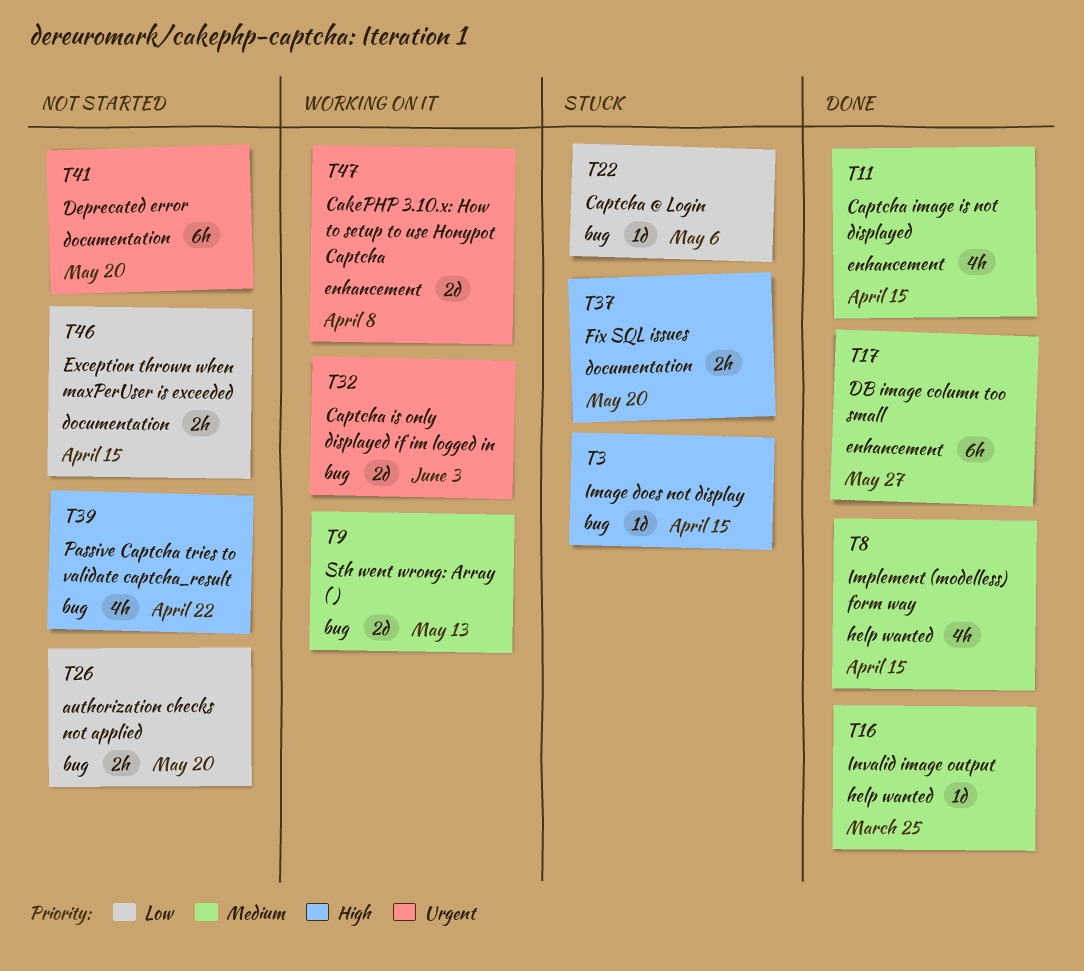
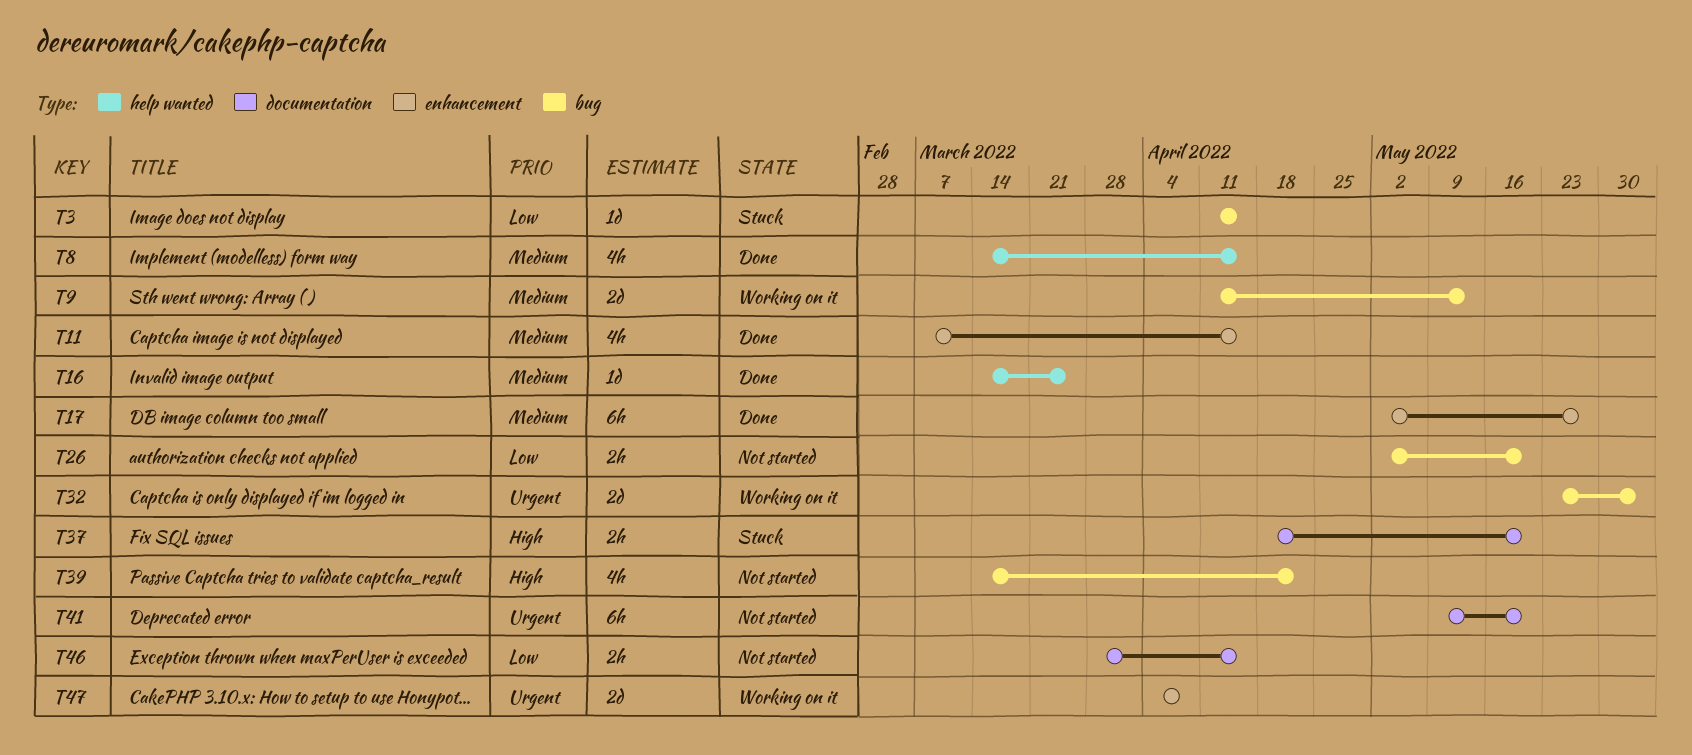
T3, priority: High -> Low
T22: present -> none

